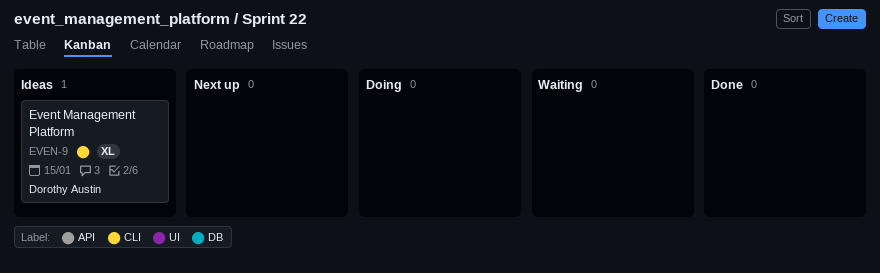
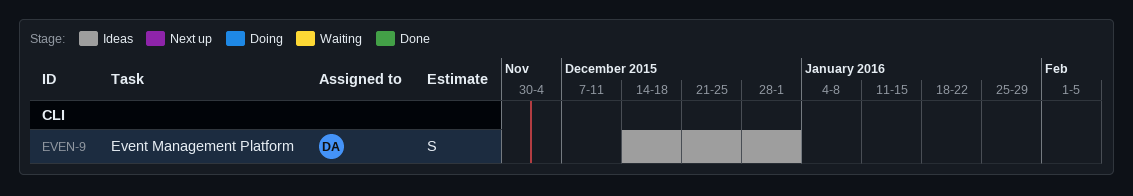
EVEN-9, estimate: XL -> S
EVEN-9, due: Jan 15 -> Jan 1

